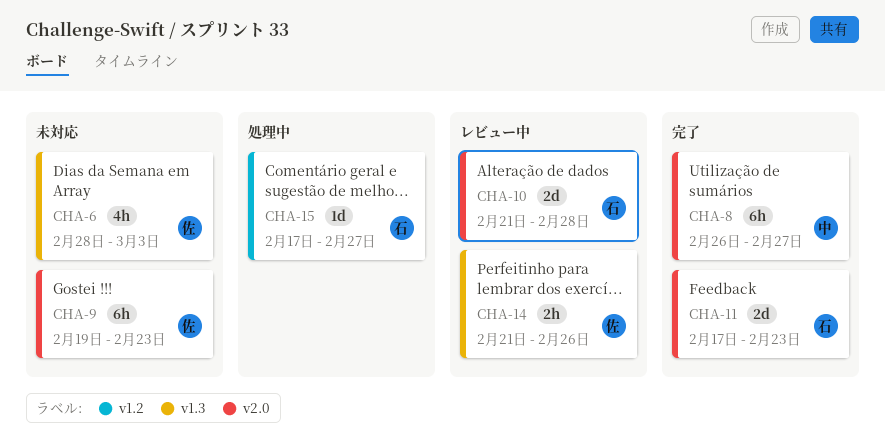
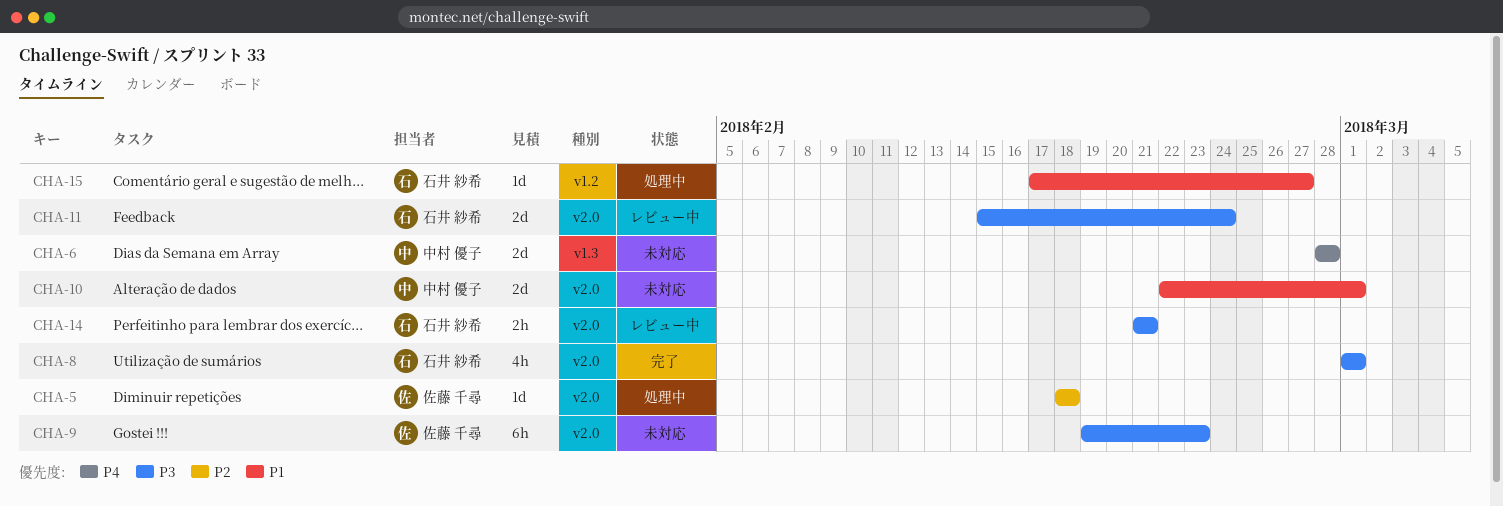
CHA-5: none -> present
CHA-6, owner: 佐藤 千尋 -> 中村 優子
CHA-6, estimate: 4h -> 2d
CHA-6, due: Mar 3 -> Feb 28
CHA-8, owner: 中村 優子 -> 石井 紗希
CHA-8, estimate: 6h -> 4h
CHA-8, start: Feb 26 -> Mar 1
CHA-8, due: Feb 27 -> Mar 1
CHA-10, status: レビュー中 -> 未対応
CHA-10, owner: 石井 紗希 -> 中村 優子
CHA-10, start: Feb 21 -> Feb 22
CHA-10, due: Feb 28 -> Mar 1
CHA-11, status: 完了 -> レビュー中
CHA-11, start: Feb 17 -> Feb 15
CHA-11, due: Feb 23 -> Feb 24
CHA-14, owner: 佐藤 千尋 -> 石井 紗希
CHA-14, label: v1.3 -> v2.0
CHA-14, due: Feb 26 -> Feb 21

